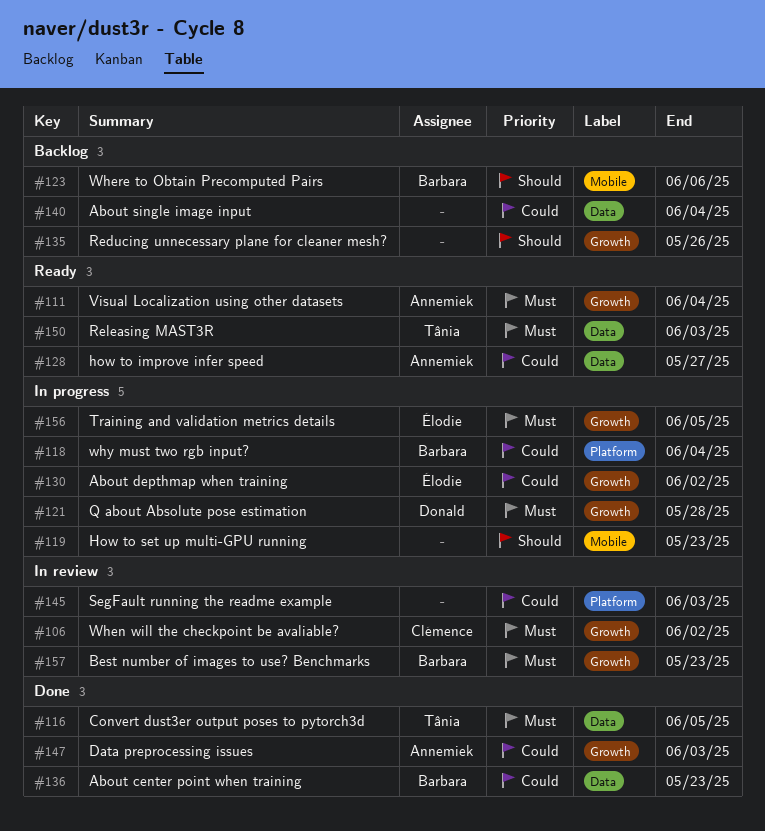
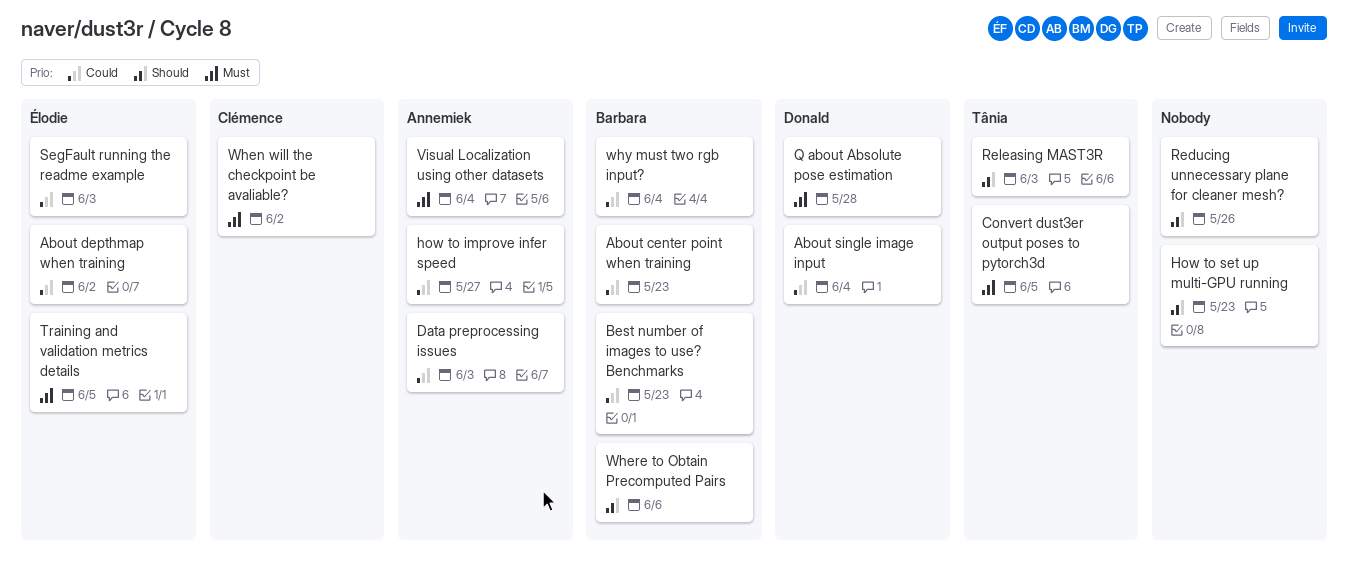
About single image input, owner: none -> Donald
Best number of images to use? Benchmarks, priority: Must -> Could
Releasing MAST3R, priority: Must -> Should
SegFault running the readme example, owner: none -> Élodie

